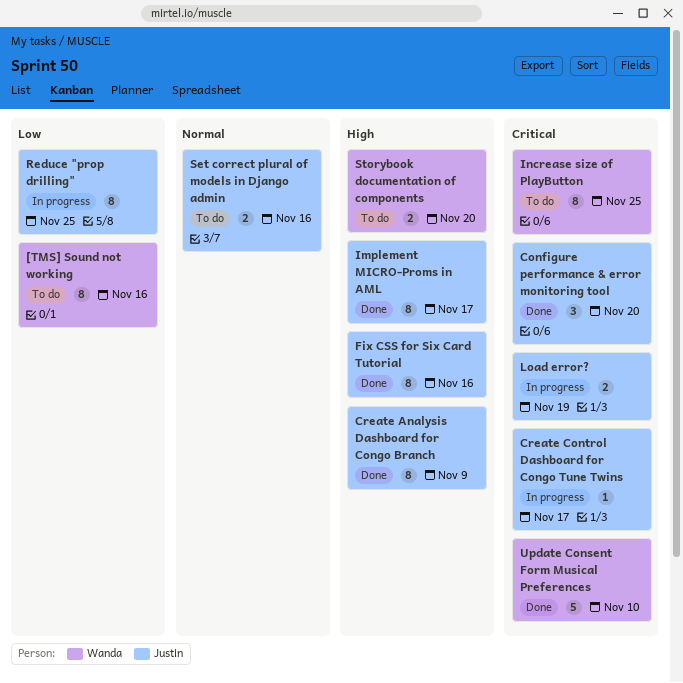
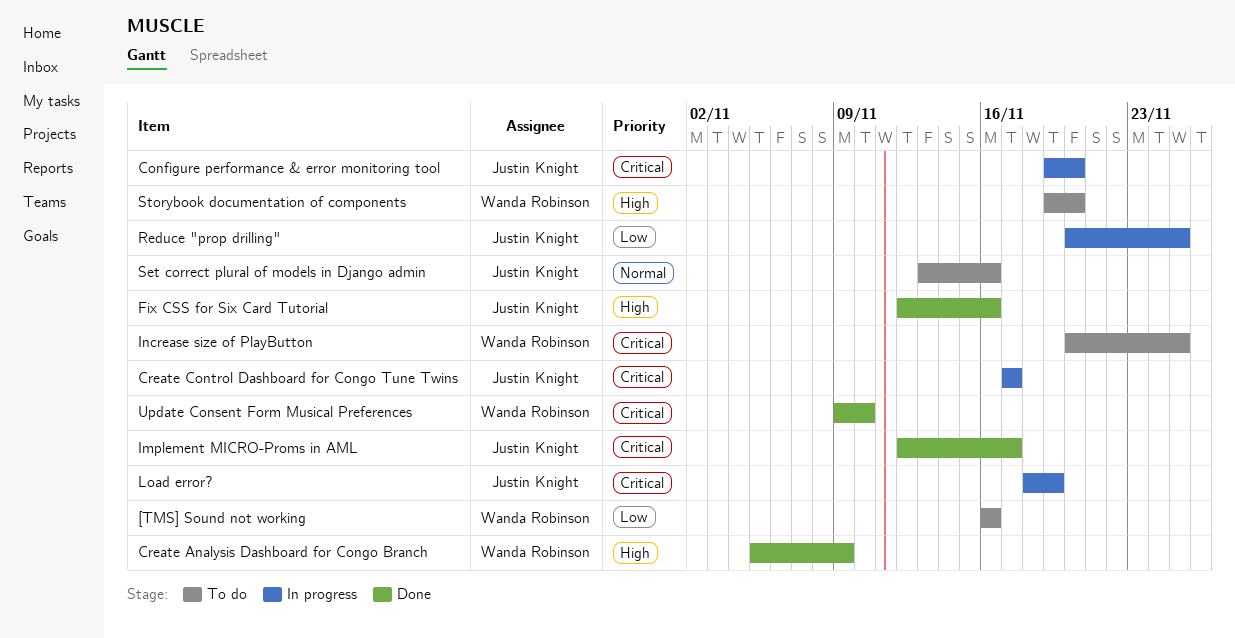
Configure performance & error monitoring tool, status: Done -> In progress
Create Analysis Dashboard for Congo Branch, owner: Justin Knight -> Wanda Robinson
Implement MICRO-Proms in AML, priority: High -> Critical

